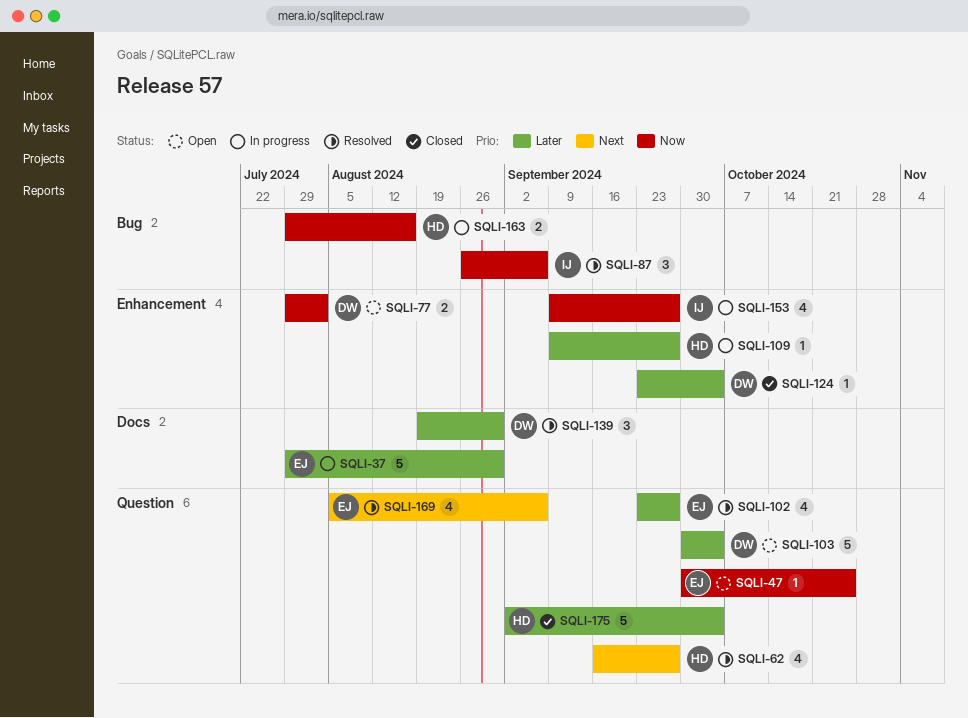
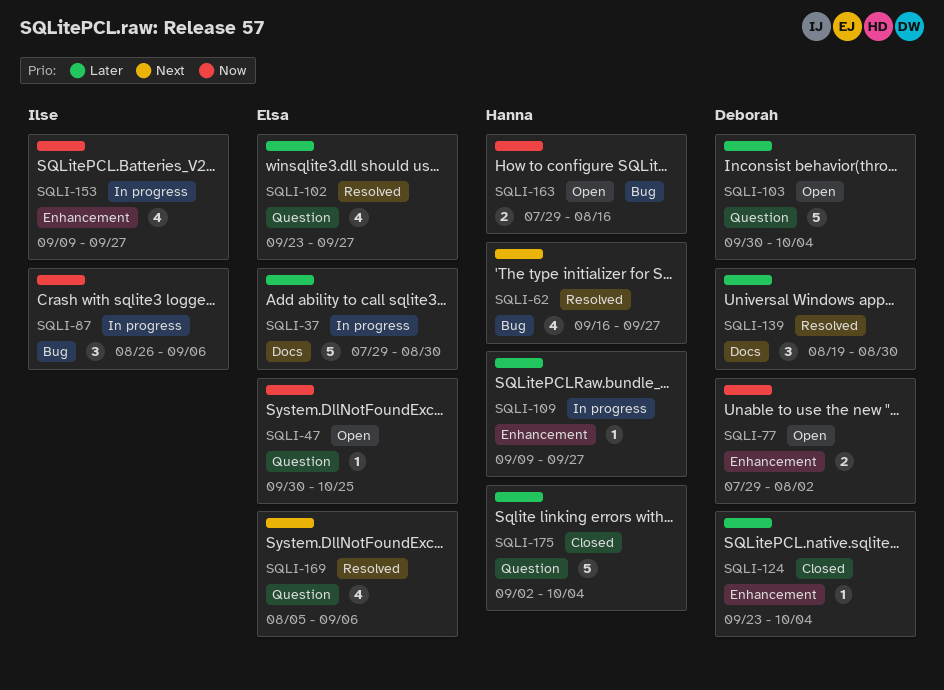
SQLI-62, label: Question -> Bug
SQLI-87, status: Resolved -> In progress
SQLI-163, status: In progress -> Open

